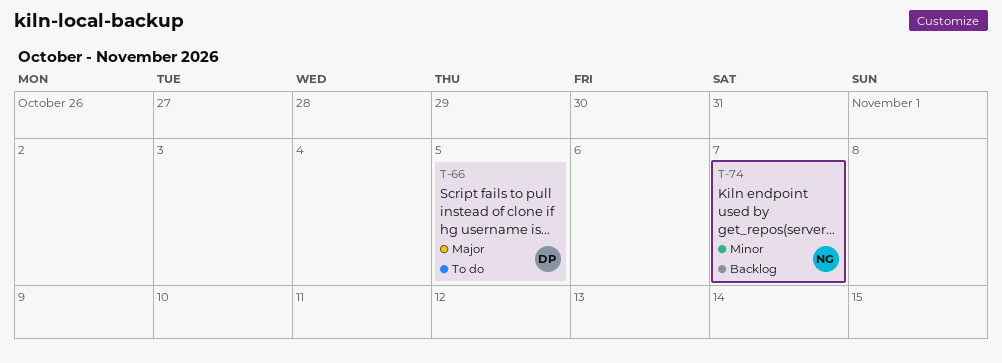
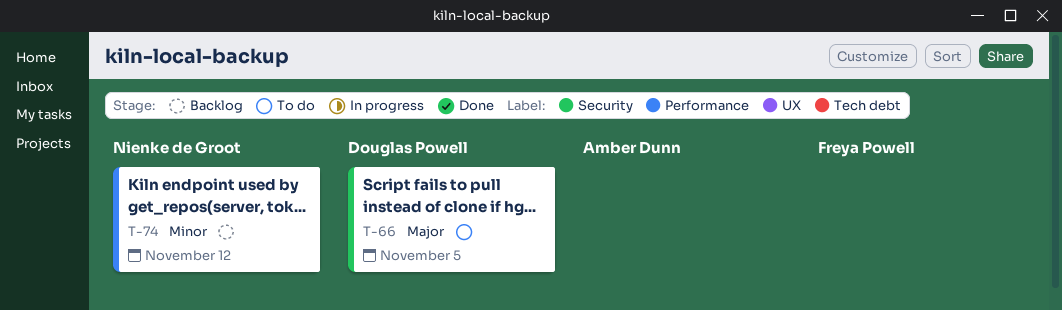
T-74, due: Nov 7 -> Nov 12

